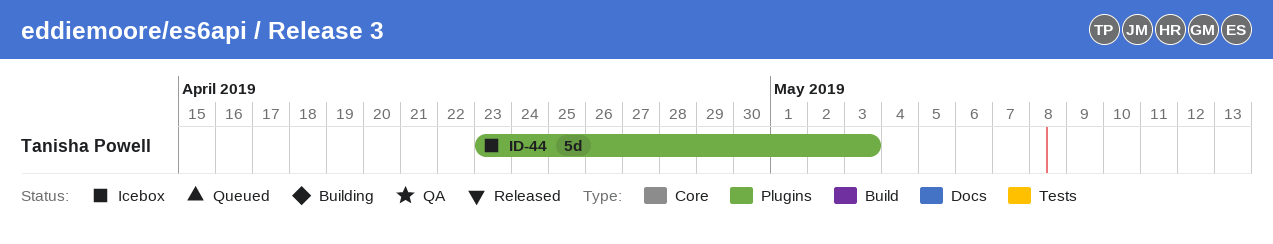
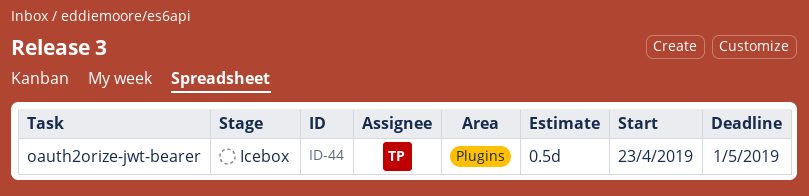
ID-44, estimate: 5d -> 0.5d
ID-44, due: May 3 -> May 1

